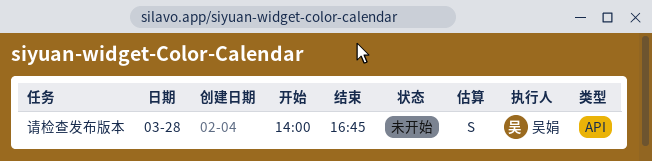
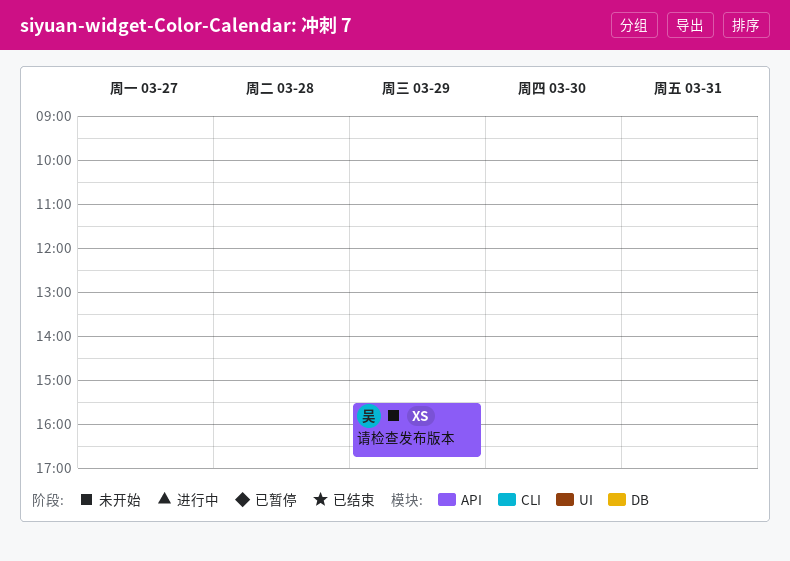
请检查发布版本, estimate: S -> XS
请检查发布版本, day: Mar 28 -> Mar 29
请检查发布版本, begins: 14:00 -> 15:30

